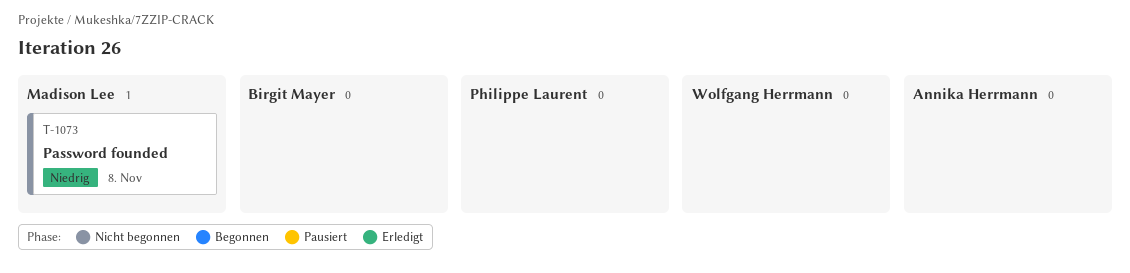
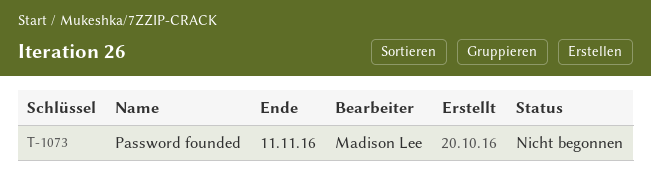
T-1073, due: Nov 8 -> Nov 11

